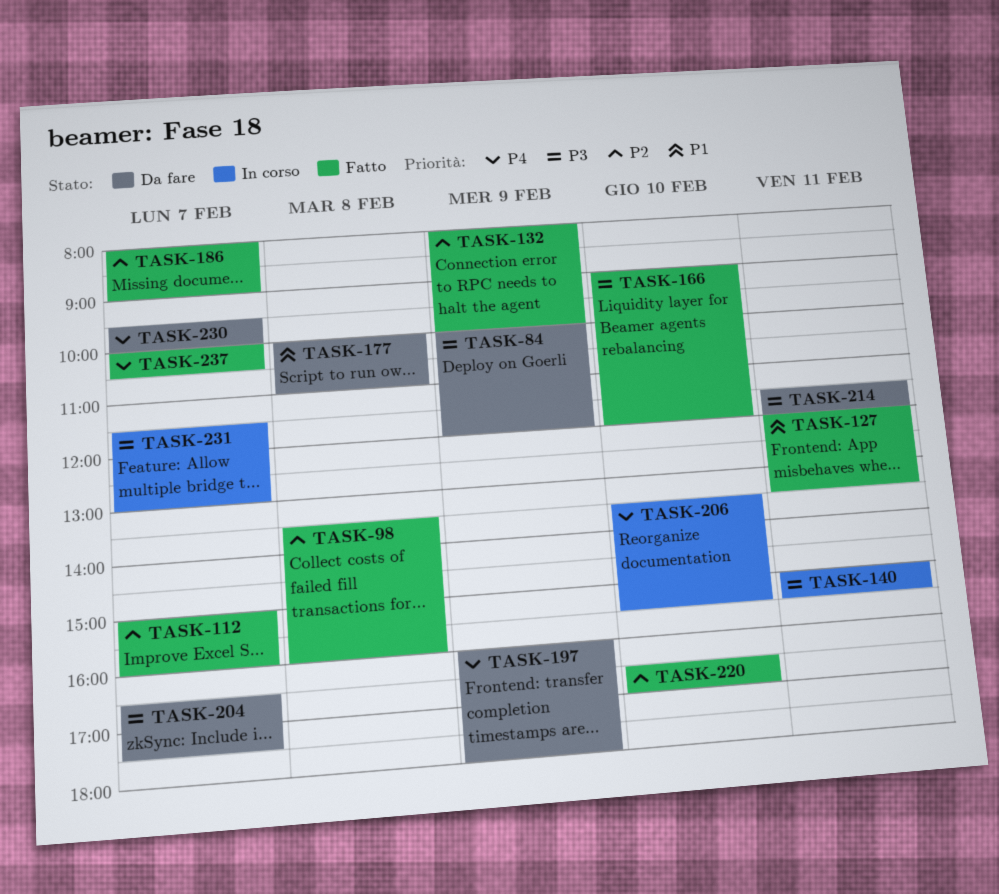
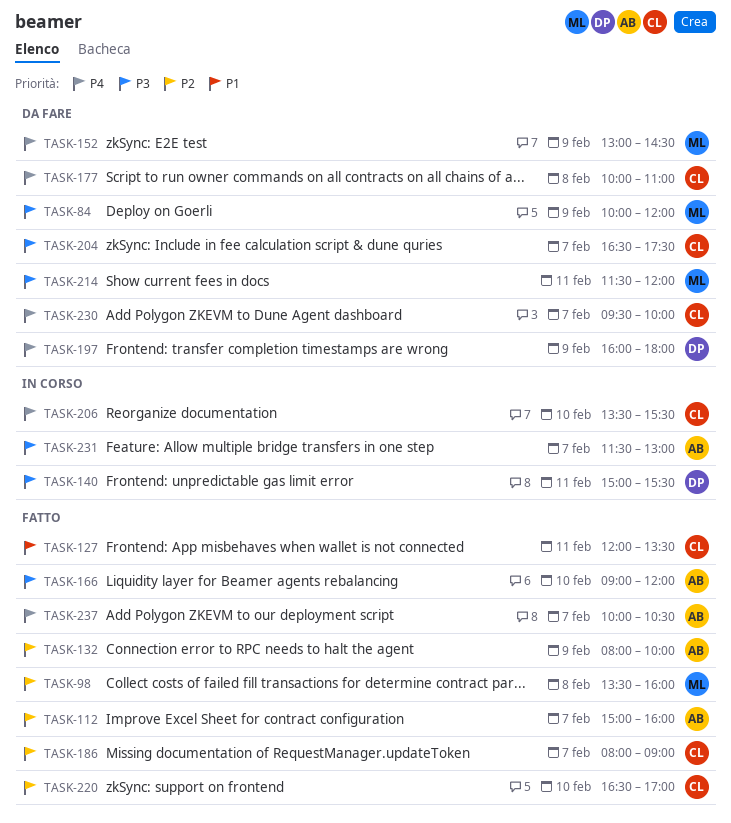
TASK-152: none -> present
TASK-177, priority: P1 -> P4

